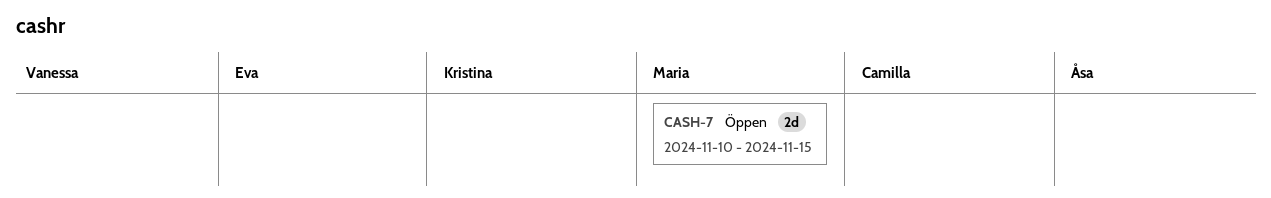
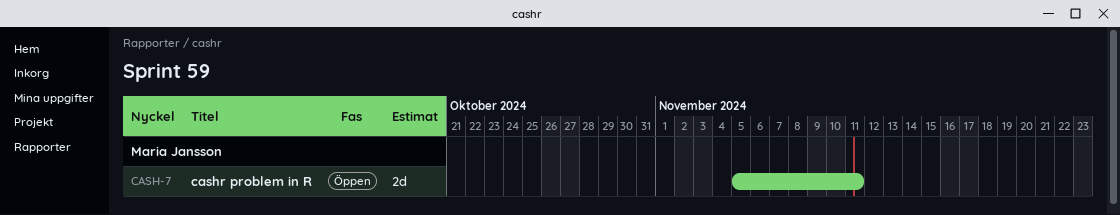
CASH-7, start: Nov 10 -> Nov 5
CASH-7, due: Nov 15 -> Nov 11

